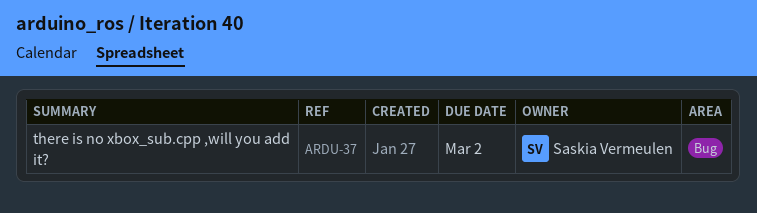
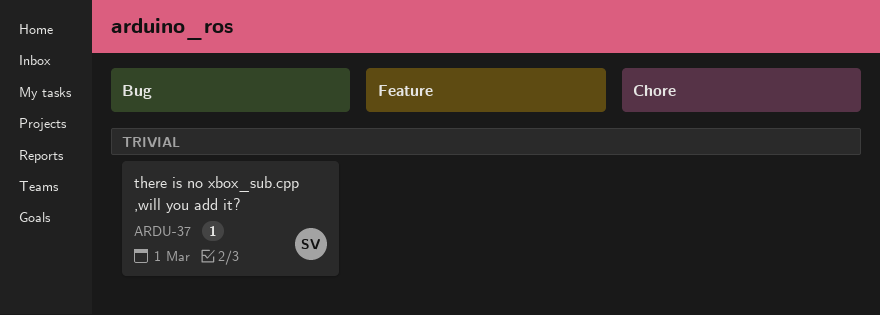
ARDU-37, due: Mar 2 -> Mar 1

